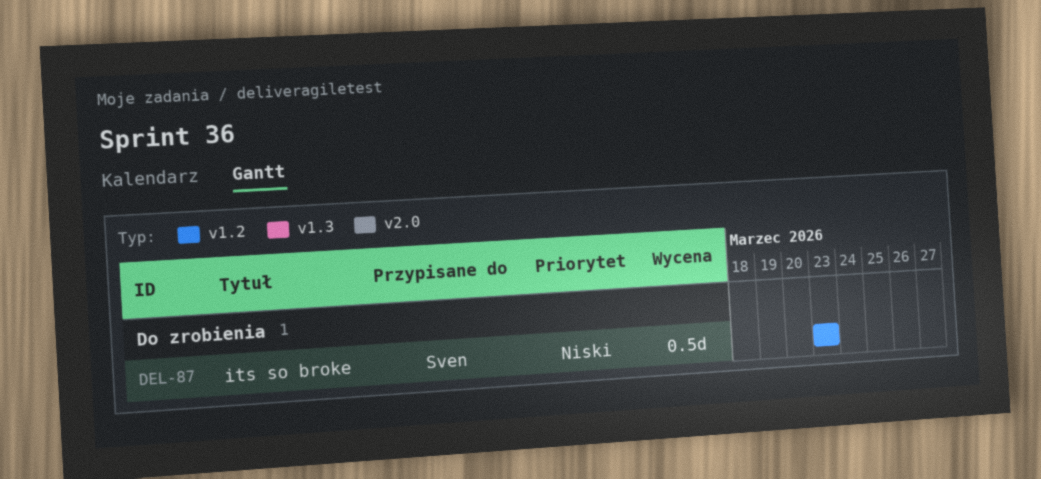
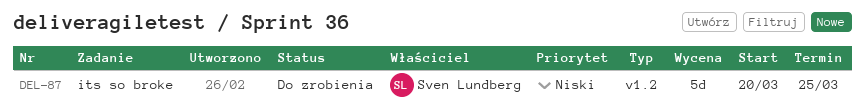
DEL-87, estimate: 0.5d -> 5d
DEL-87, start: Mar 23 -> Mar 20
DEL-87, due: Mar 23 -> Mar 25

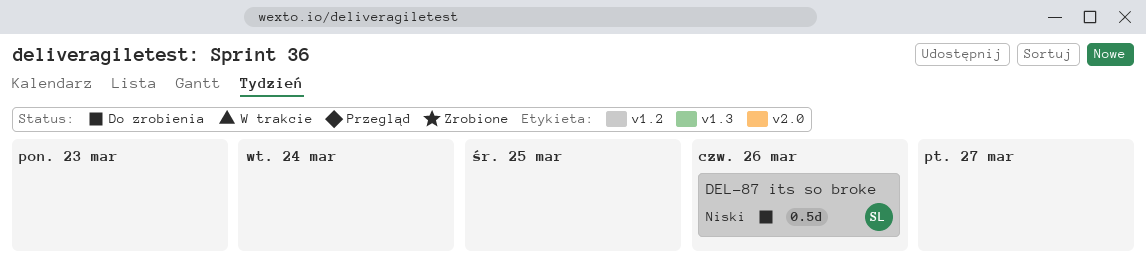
DEL-87, estimate: 5d -> 0.5d
DEL-87, due: Mar 25 -> Mar 26

